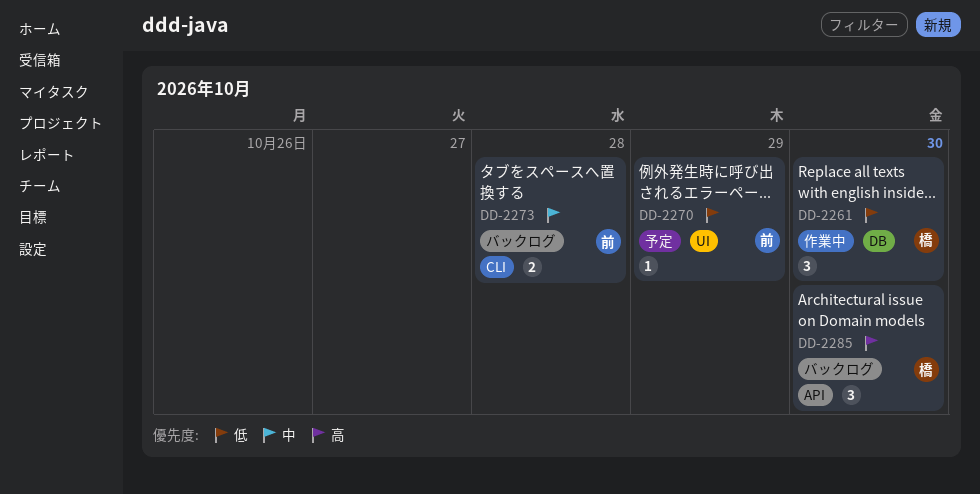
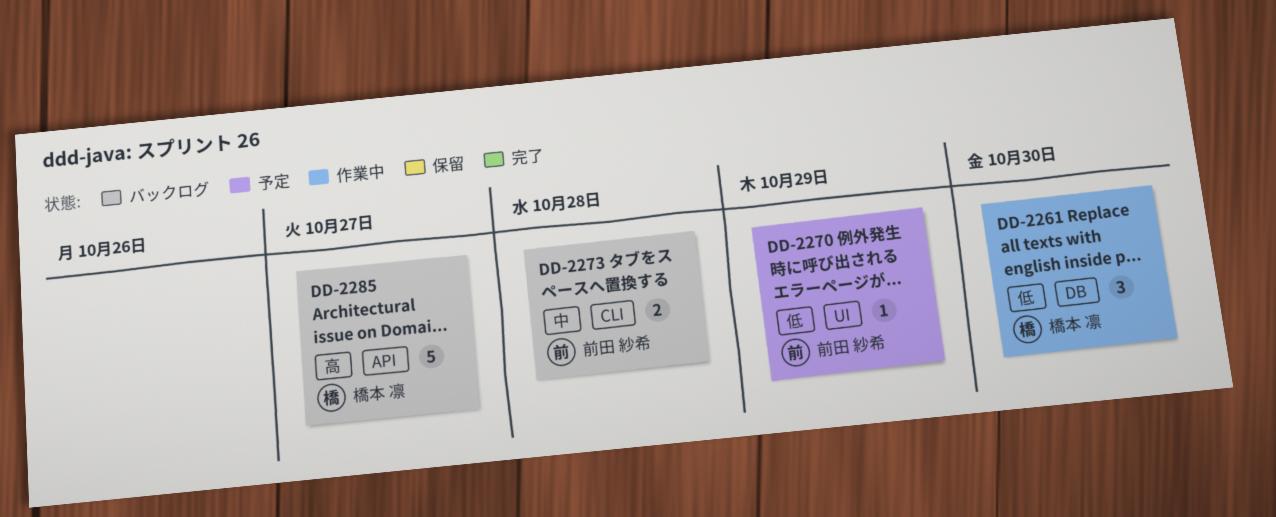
DD-2285, estimate: 3 -> 5
DD-2285, due: Oct 30 -> Oct 27

